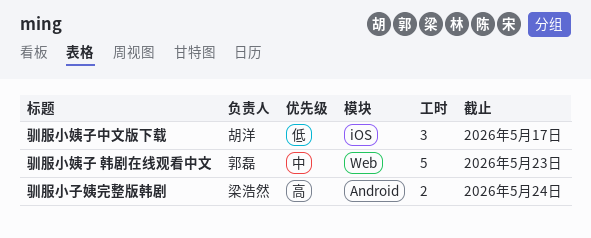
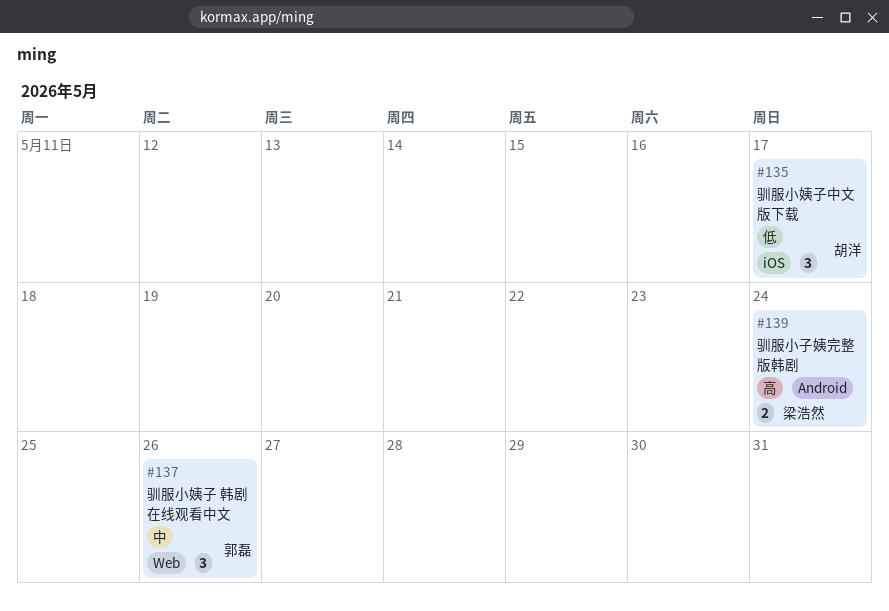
驯服小姨子 韩剧在线观看中文, estimate: 5 -> 3
驯服小姨子 韩剧在线观看中文, due: May 23 -> May 26

